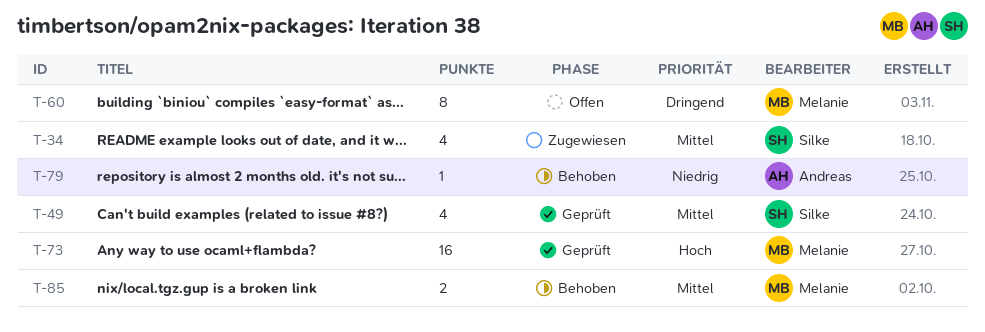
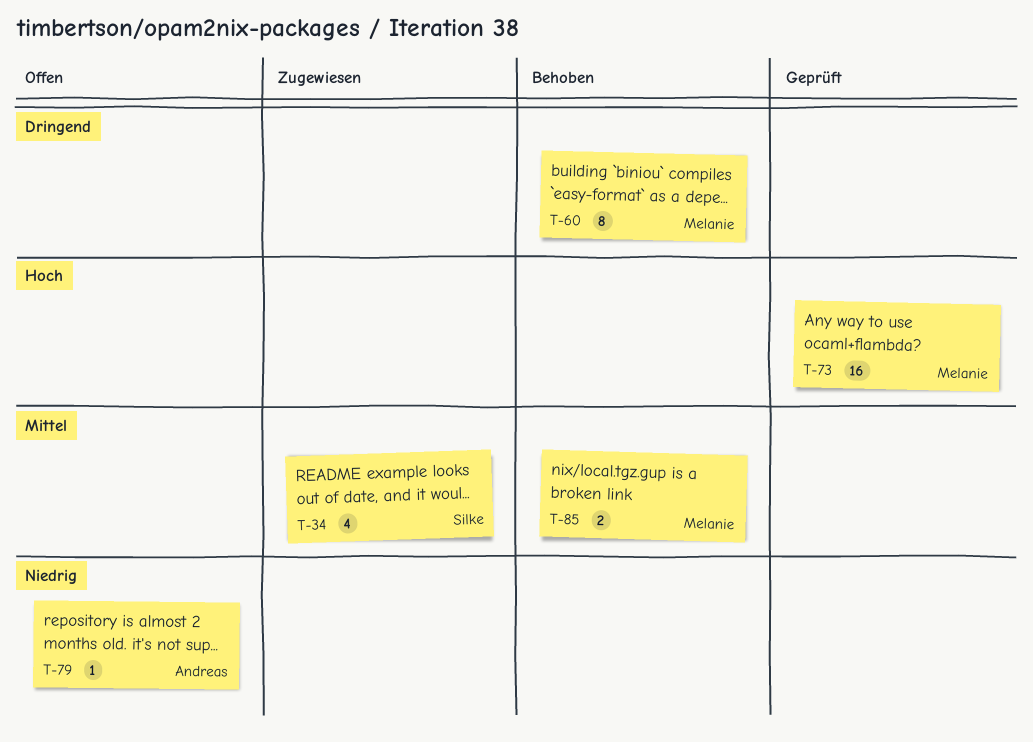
T-49: present -> none
T-60, status: Offen -> Behoben
T-79, status: Behoben -> Offen

